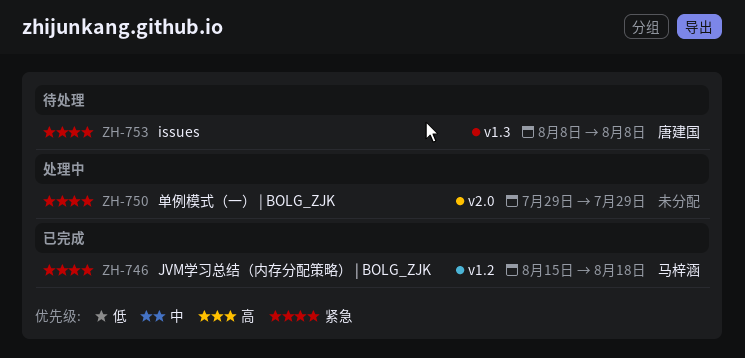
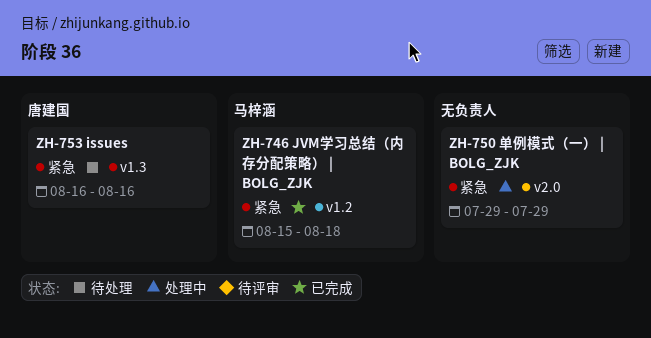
ZH-753, start: Aug 8 -> Aug 16
ZH-753, due: Aug 8 -> Aug 16

